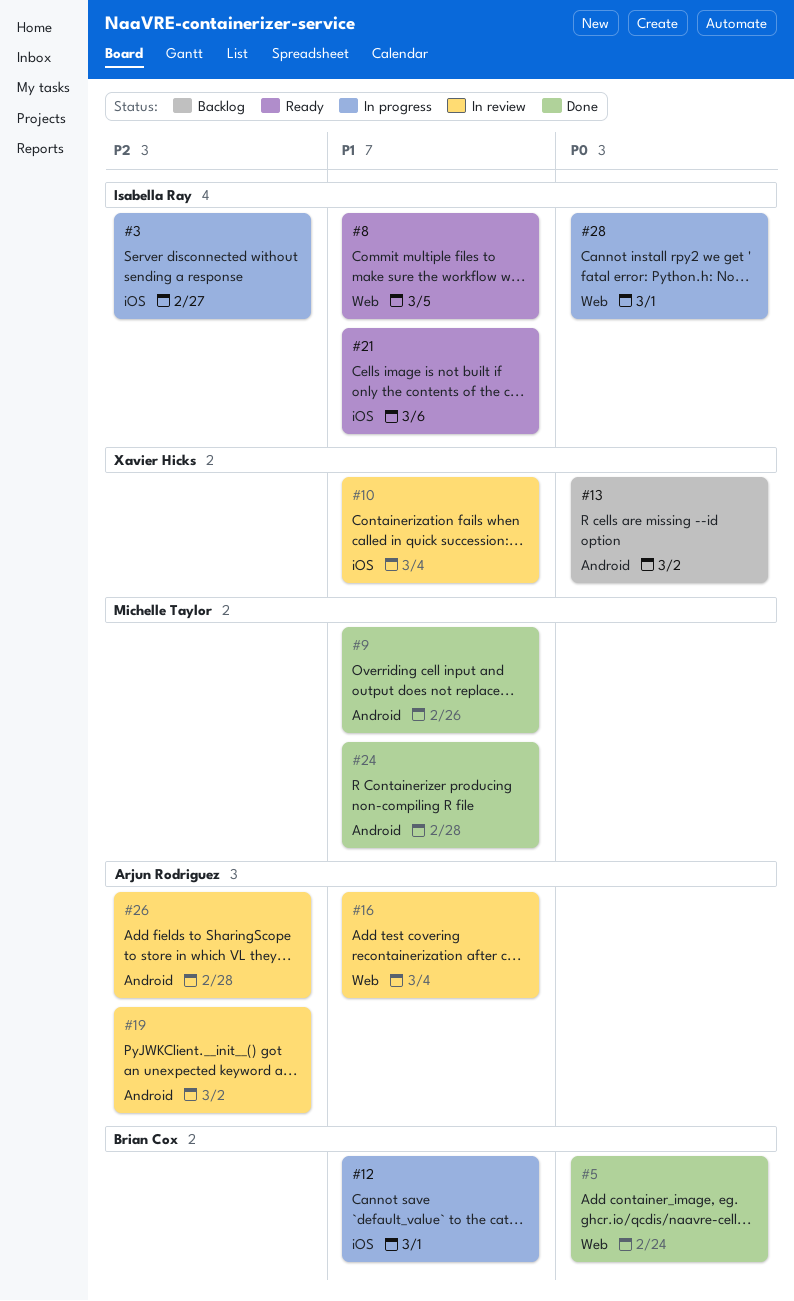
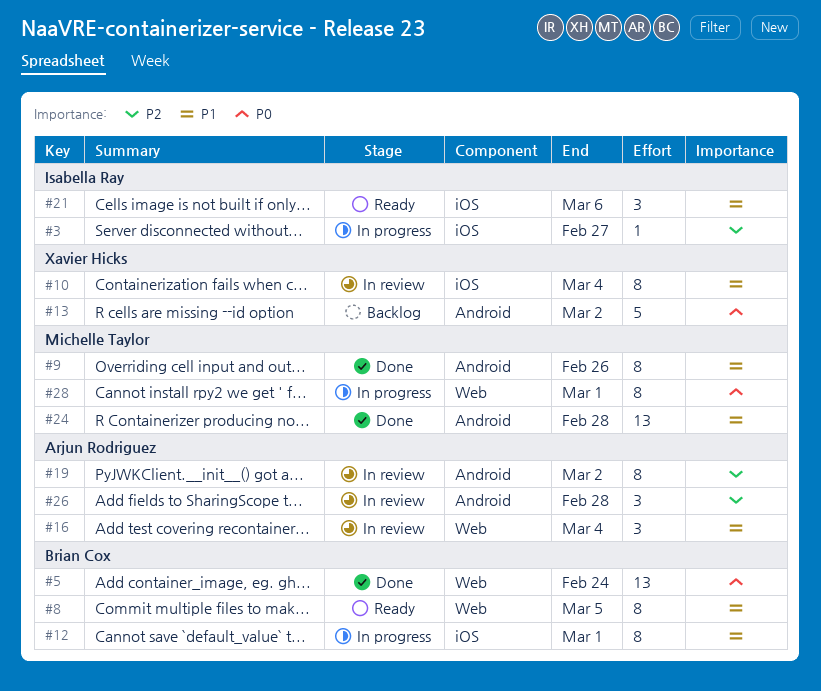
#8, owner: Isabella Ray -> Brian Cox
#28, owner: Isabella Ray -> Michelle Taylor

